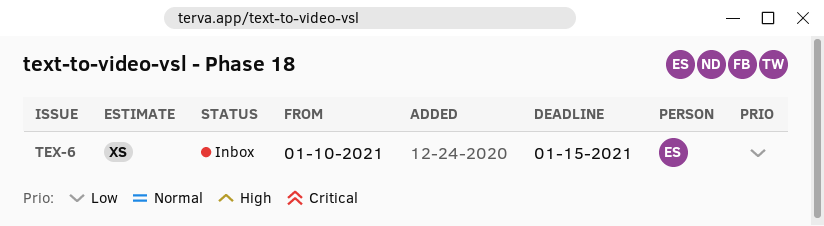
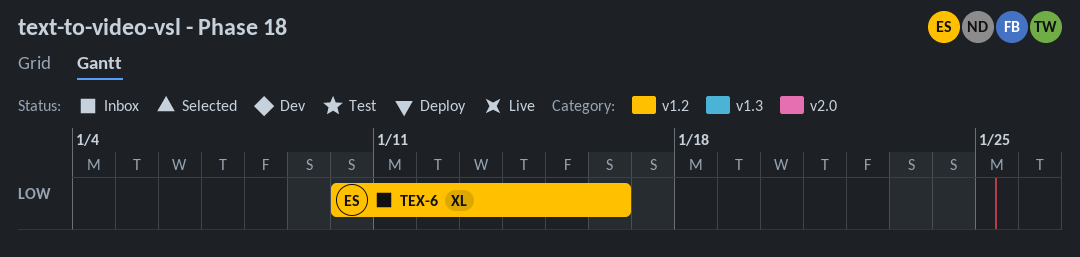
TEX-6, estimate: XS -> XL
TEX-6, due: Jan 15 -> Jan 16

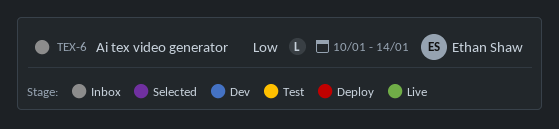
TEX-6, estimate: XL -> L
TEX-6, due: Jan 16 -> Jan 14

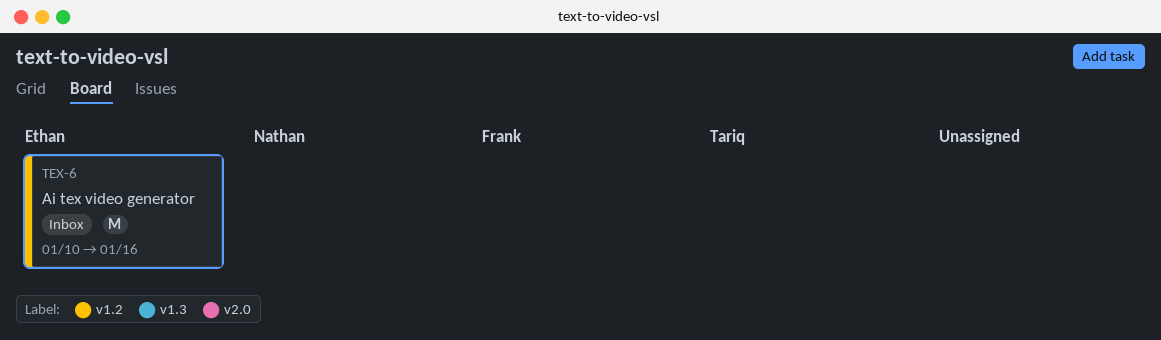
TEX-6, estimate: L -> M
TEX-6, due: Jan 14 -> Jan 16

